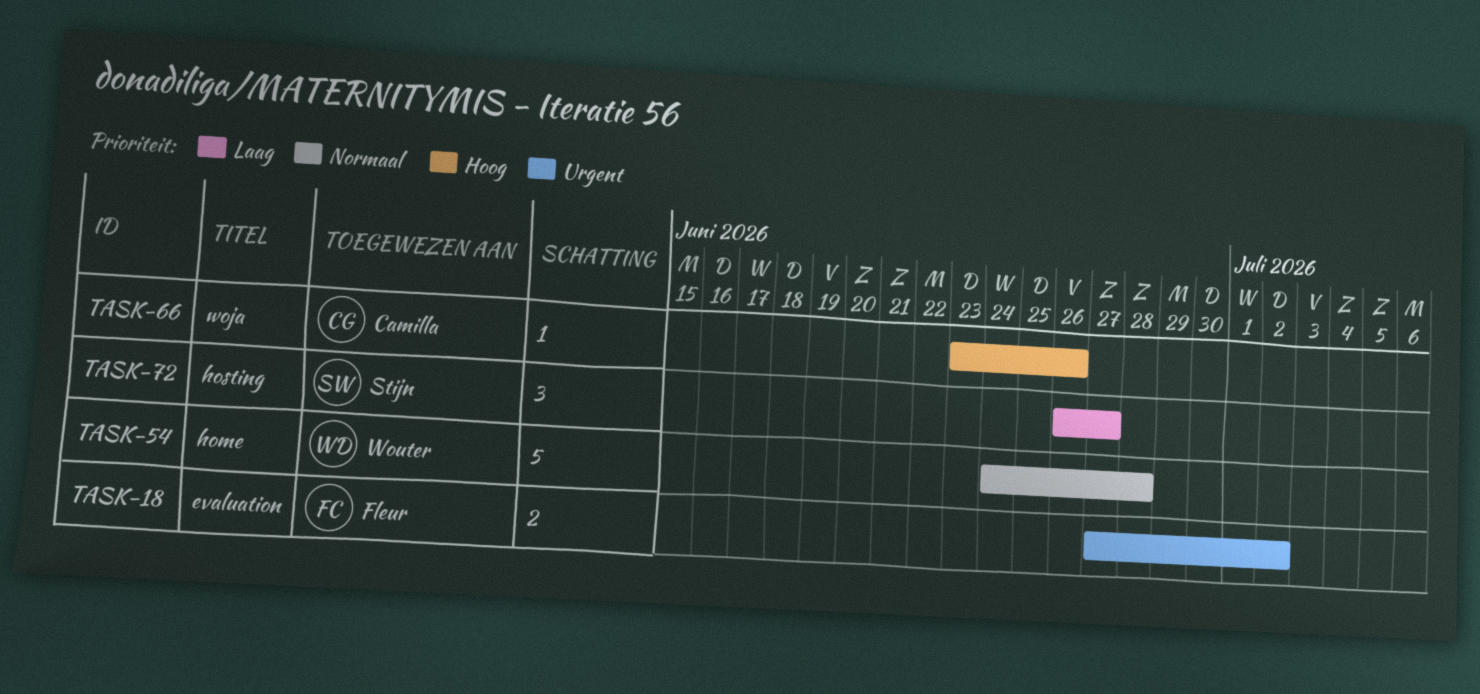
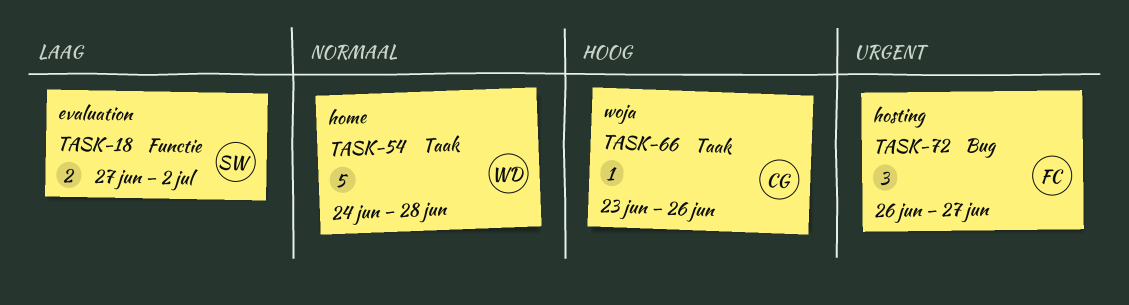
TASK-18, owner: Fleur -> Stijn
TASK-18, priority: Urgent -> Laag
TASK-72, owner: Stijn -> Fleur
TASK-72, priority: Laag -> Urgent

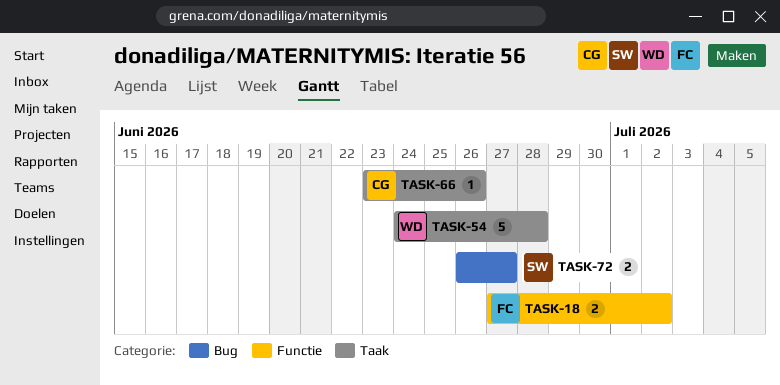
TASK-18, owner: SW -> FC
TASK-72, owner: FC -> SW
TASK-72, estimate: 3 -> 2

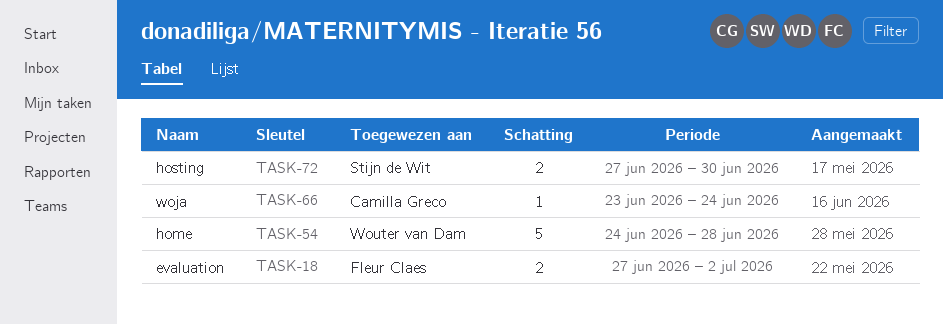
TASK-66, due: Jun 26 -> Jun 24
TASK-72, start: Jun 26 -> Jun 27
TASK-72, due: Jun 27 -> Jun 30

